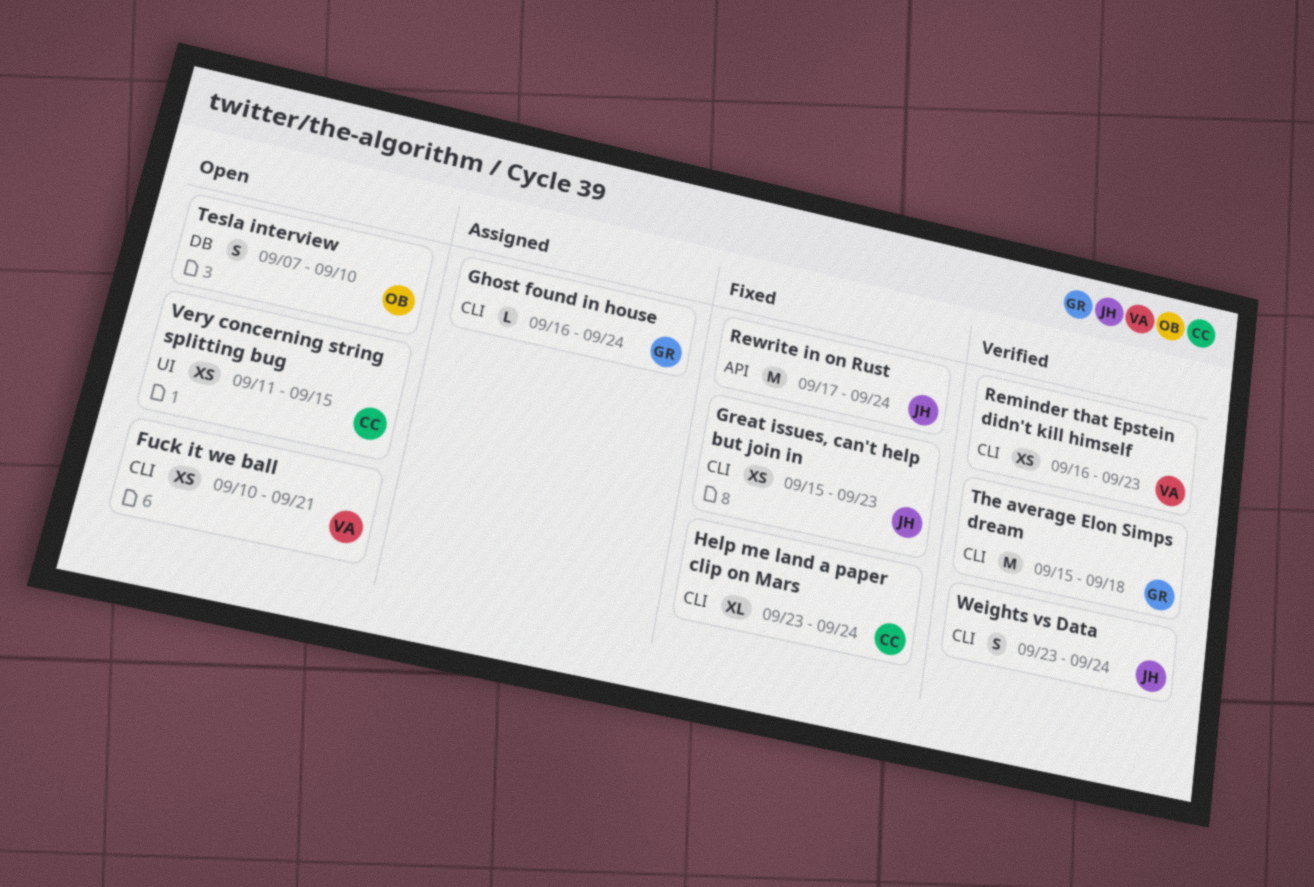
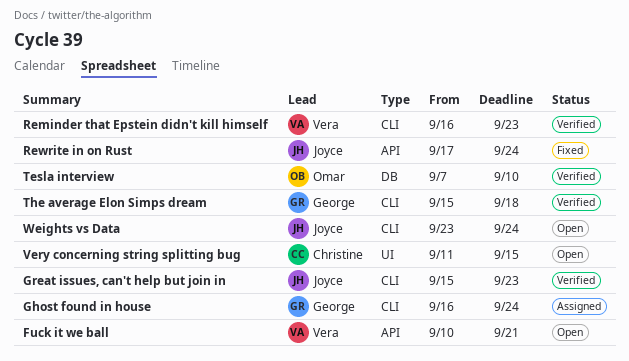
Fuck it we ball, label: CLI -> API
Great issues, can't help but join in, status: Fixed -> Verified
Help me land a paper clip on Mars: present -> none
Tesla interview, status: Open -> Verified
Weights vs Data, status: Verified -> Open

